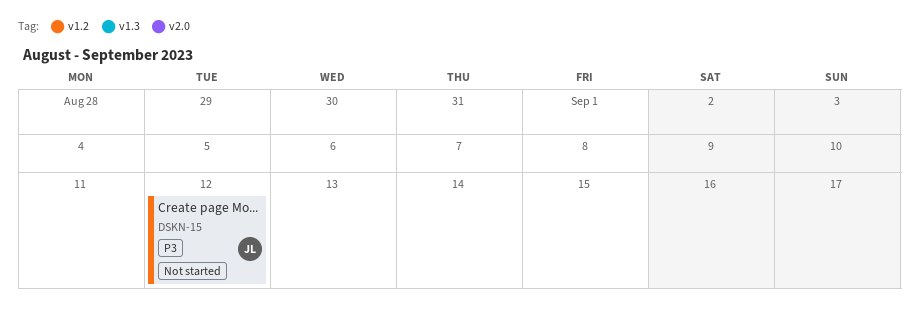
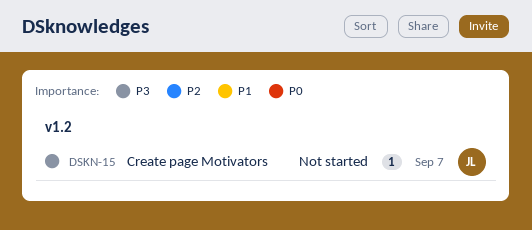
DSKN-15, due: Sep 12 -> Sep 7

